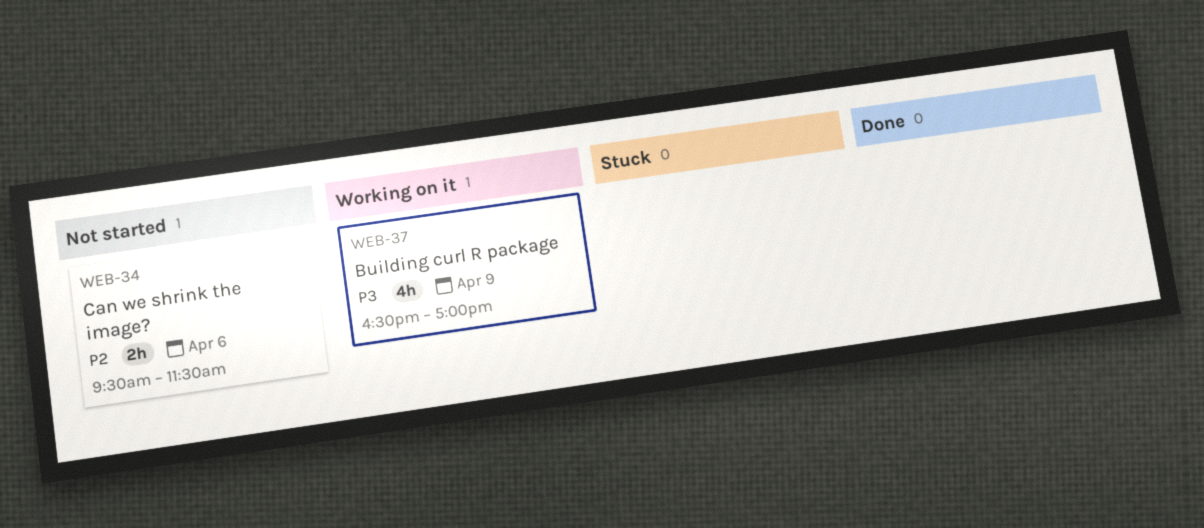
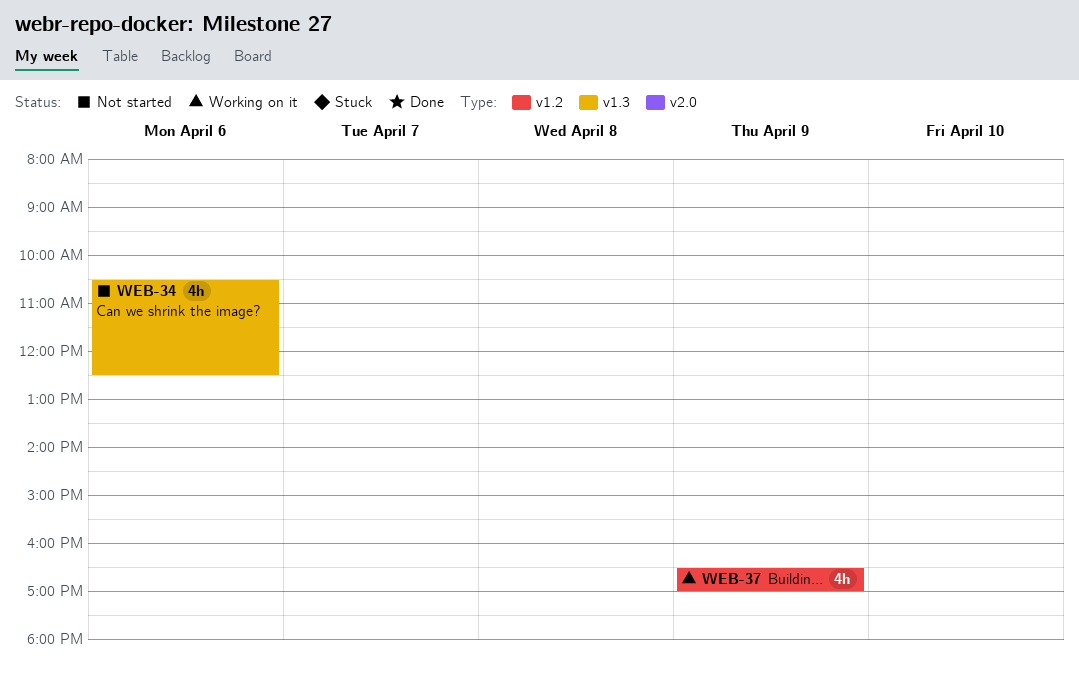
WEB-34, estimate: 2h -> 4h
WEB-34, begins: 09:30 -> 10:30
WEB-34, ends: 11:30 -> 12:30

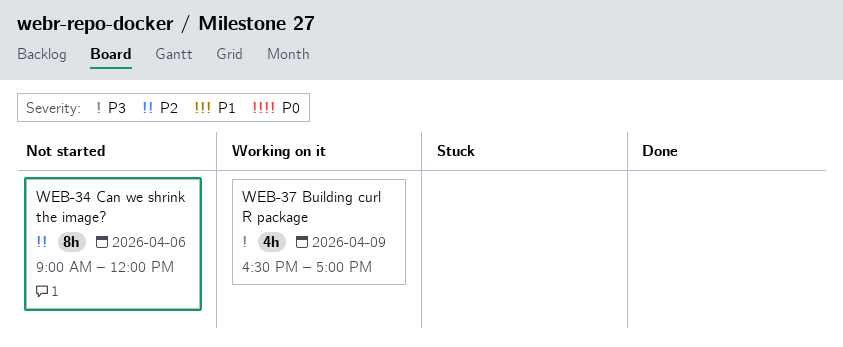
WEB-34, estimate: 4h -> 8h
WEB-34, begins: 10:30 -> 09:00
WEB-34, ends: 12:30 -> 12:00

